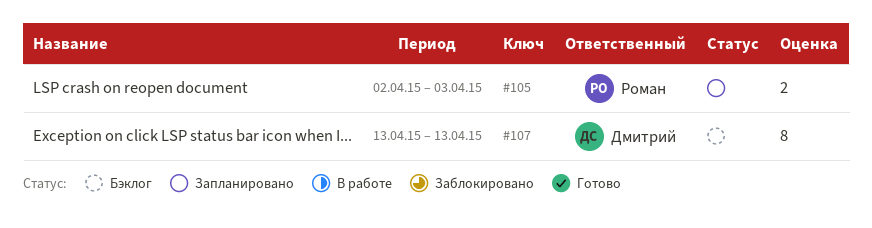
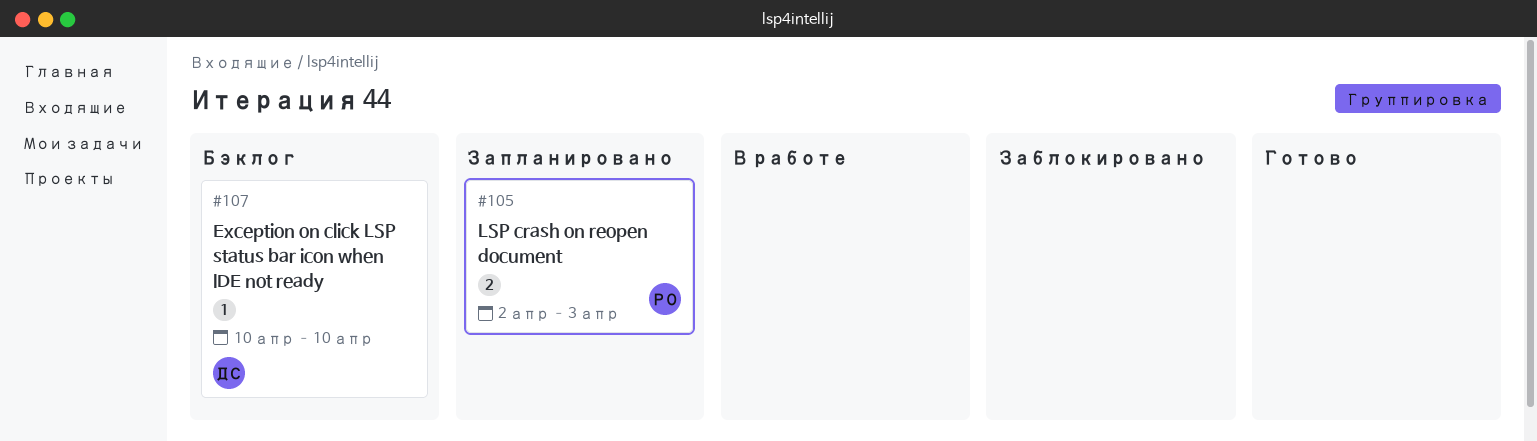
#107, estimate: 8 -> 1
#107, start: Apr 13 -> Apr 10
#107, due: Apr 13 -> Apr 10

